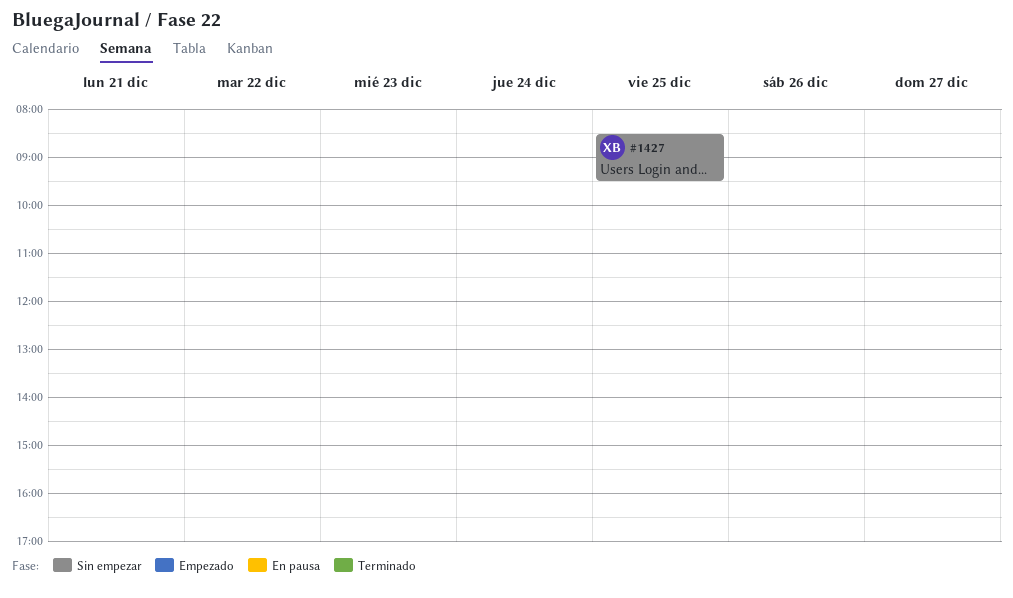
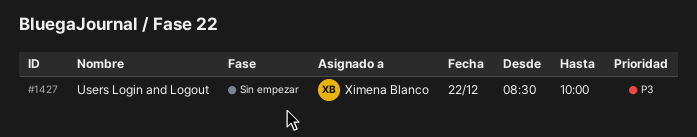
#1427, day: Dec 25 -> Dec 22
#1427, ends: 09:30 -> 10:00

